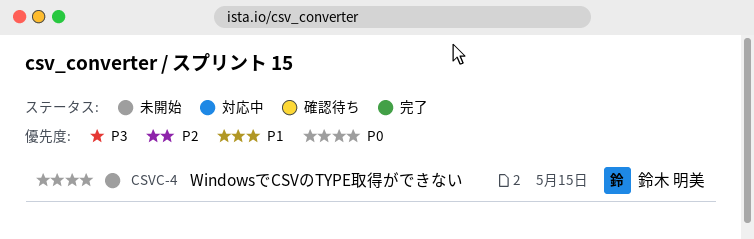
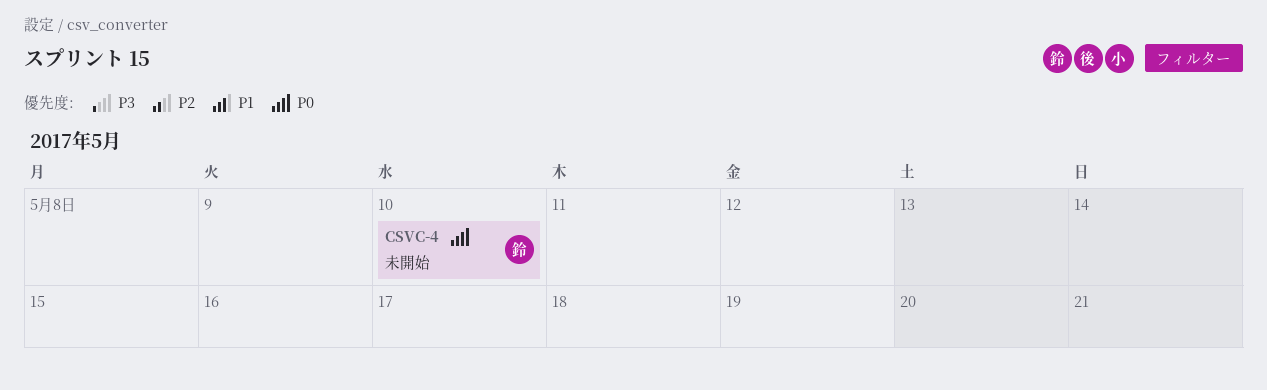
CSVC-4, due: May 15 -> May 10

